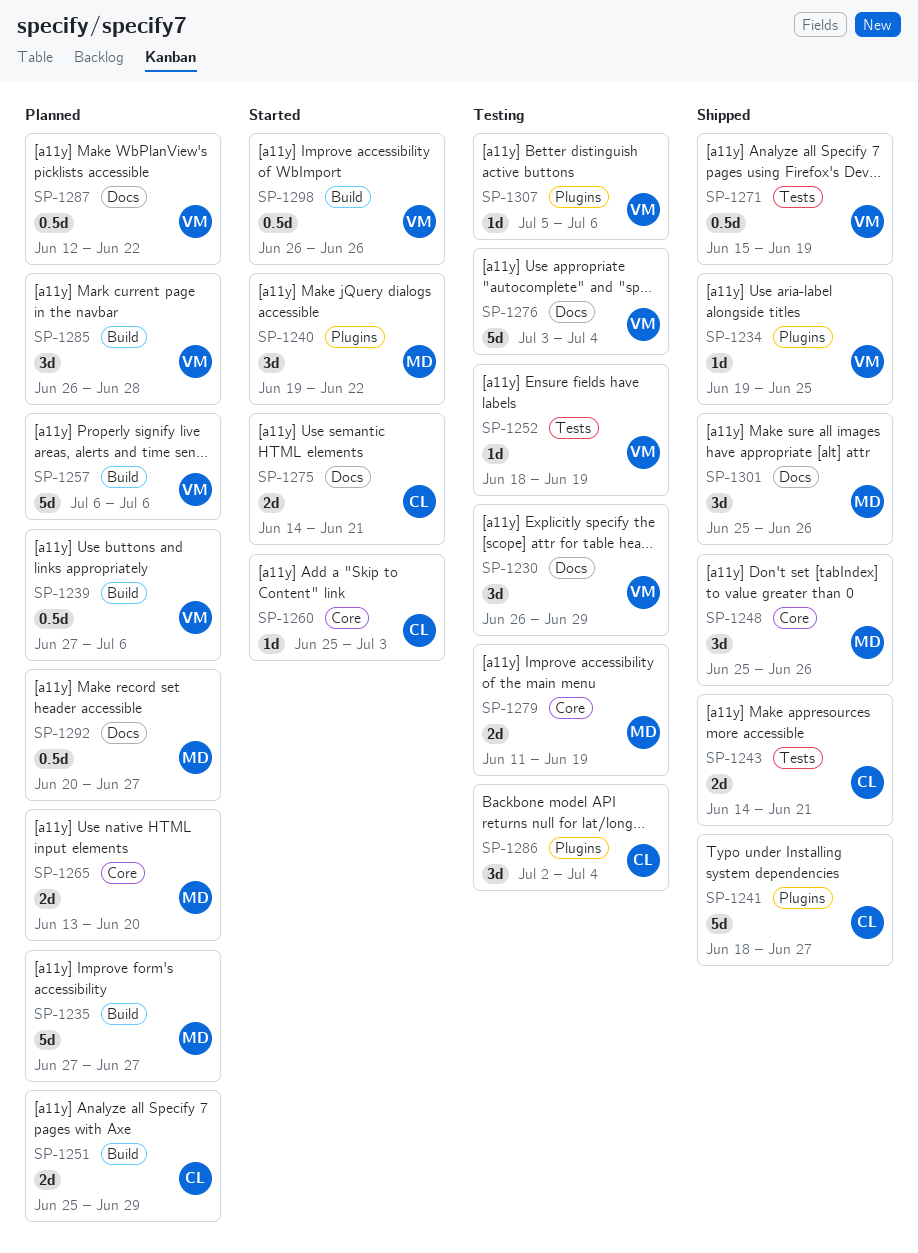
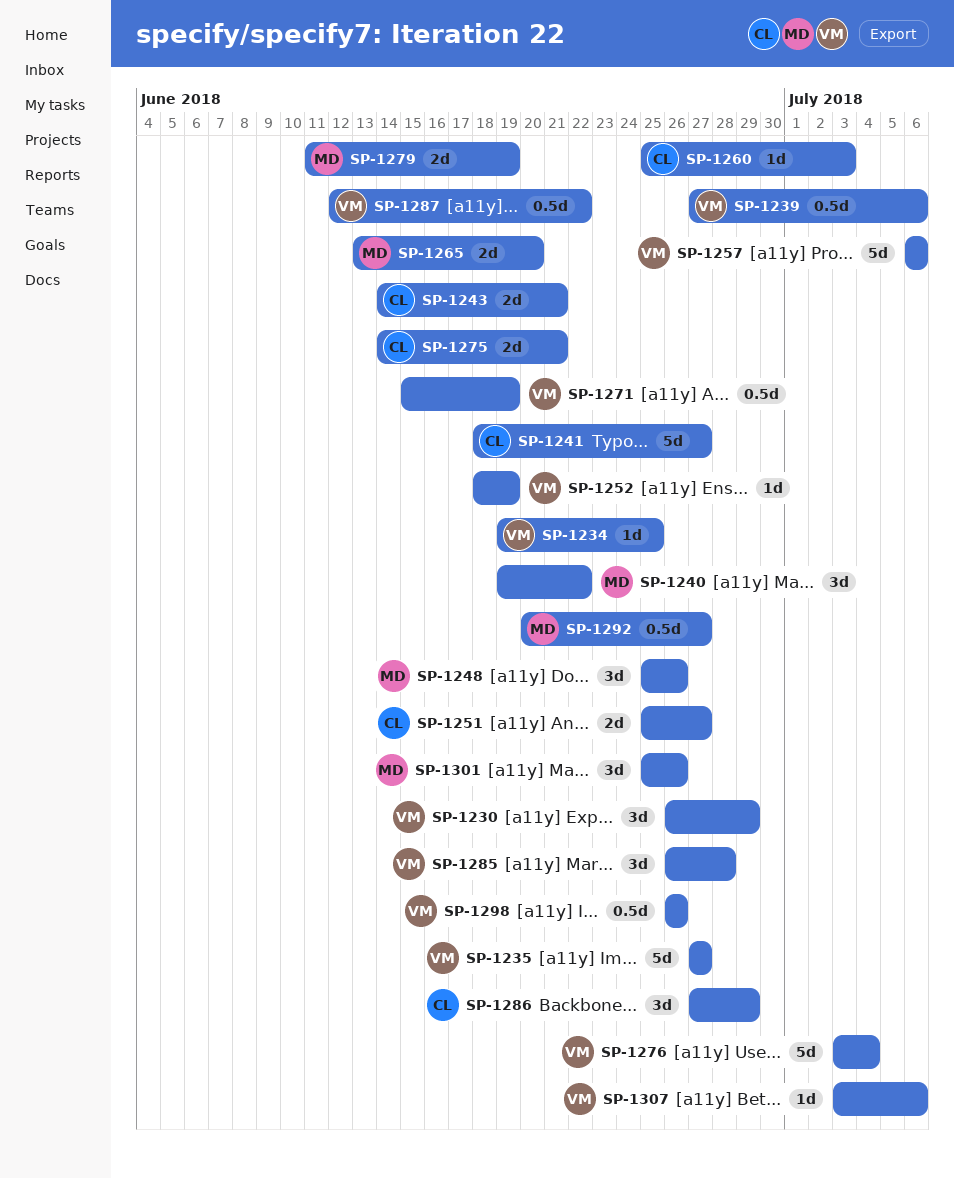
SP-1235, owner: MD -> VM
SP-1251, due: Jun 29 -> Jun 27
SP-1286, start: Jul 2 -> Jun 27
SP-1286, due: Jul 4 -> Jun 29
SP-1307, start: Jul 5 -> Jul 3

